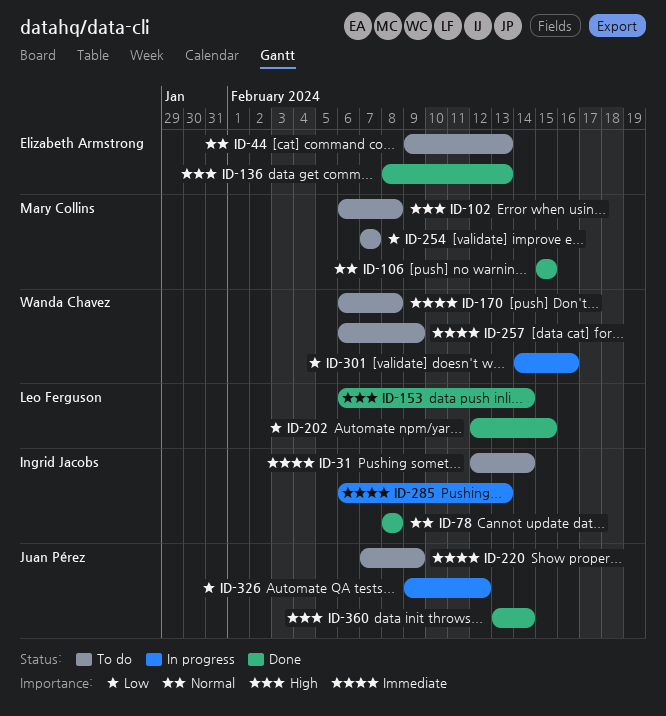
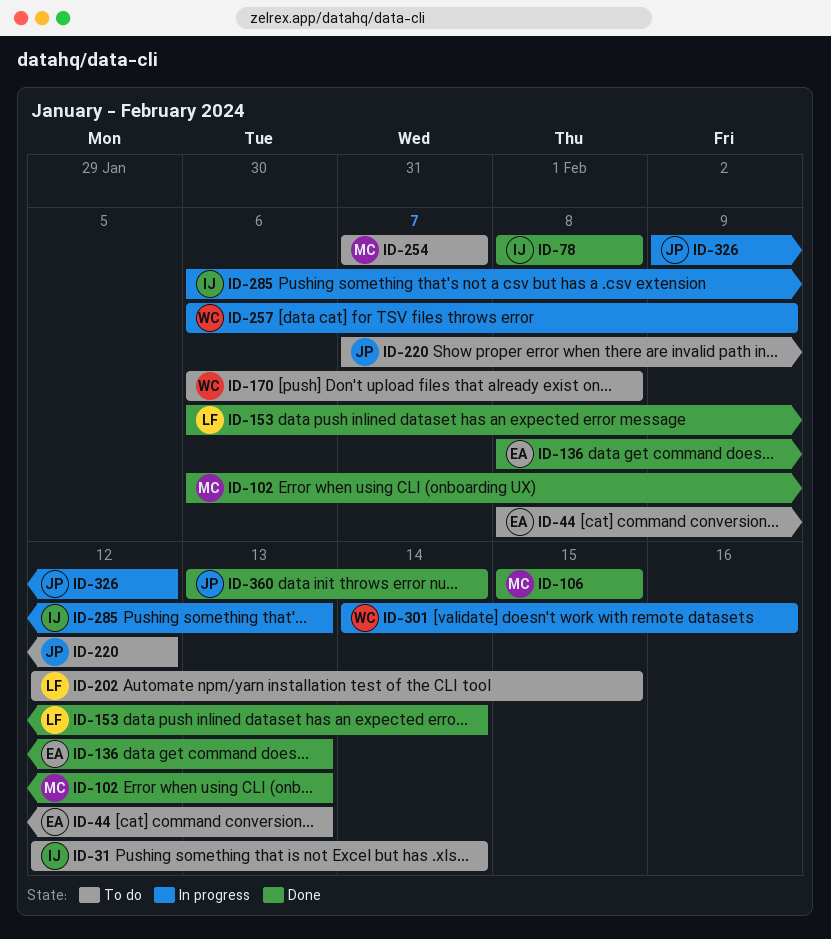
ID-44, start: Feb 9 -> Feb 8
ID-102, status: To do -> Done
ID-102, due: Feb 8 -> Feb 13
ID-202, status: Done -> To do
ID-220, due: Feb 9 -> Feb 12
ID-257, status: To do -> In progress

